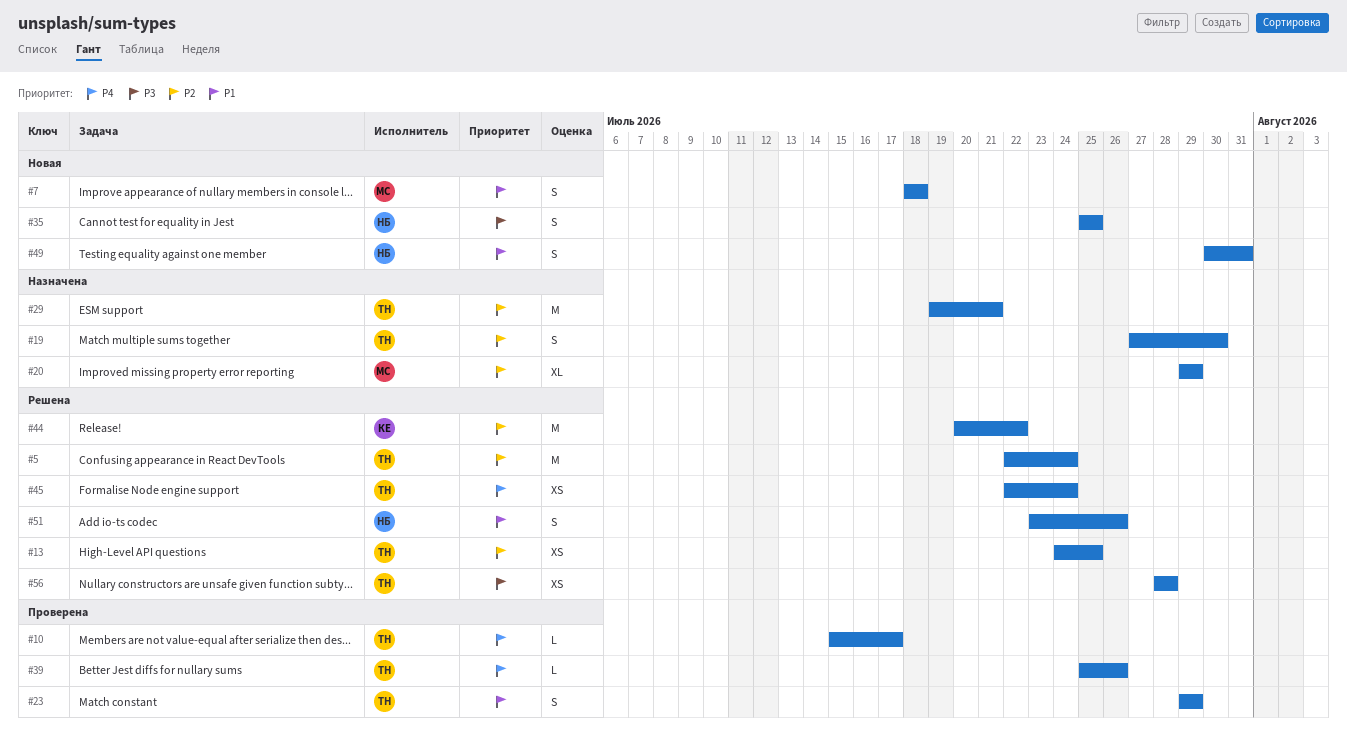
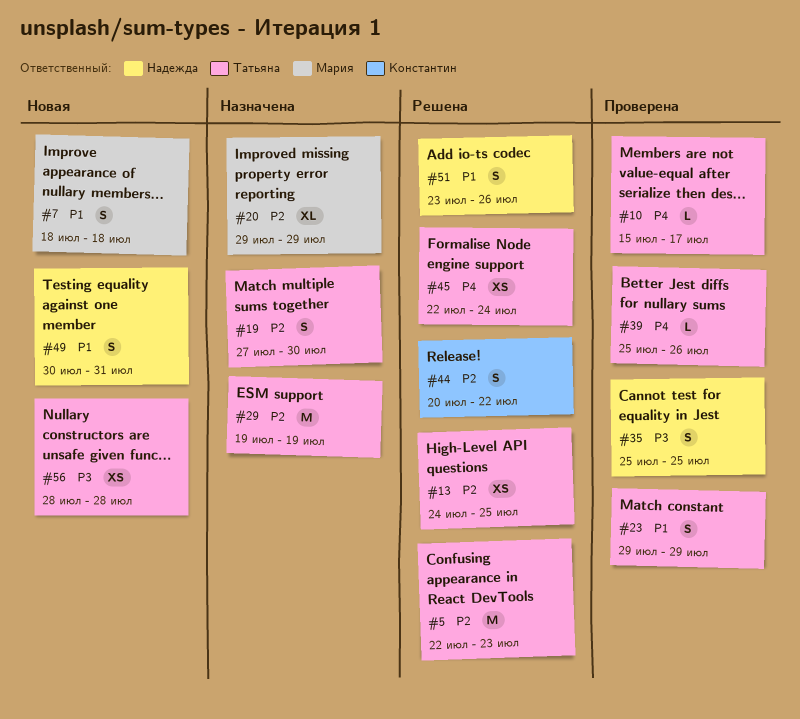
#5, due: Jul 24 -> Jul 23
#29, due: Jul 21 -> Jul 19
#35, status: Новая -> Проверена
#44, estimate: M -> S
#56, status: Решена -> Новая

